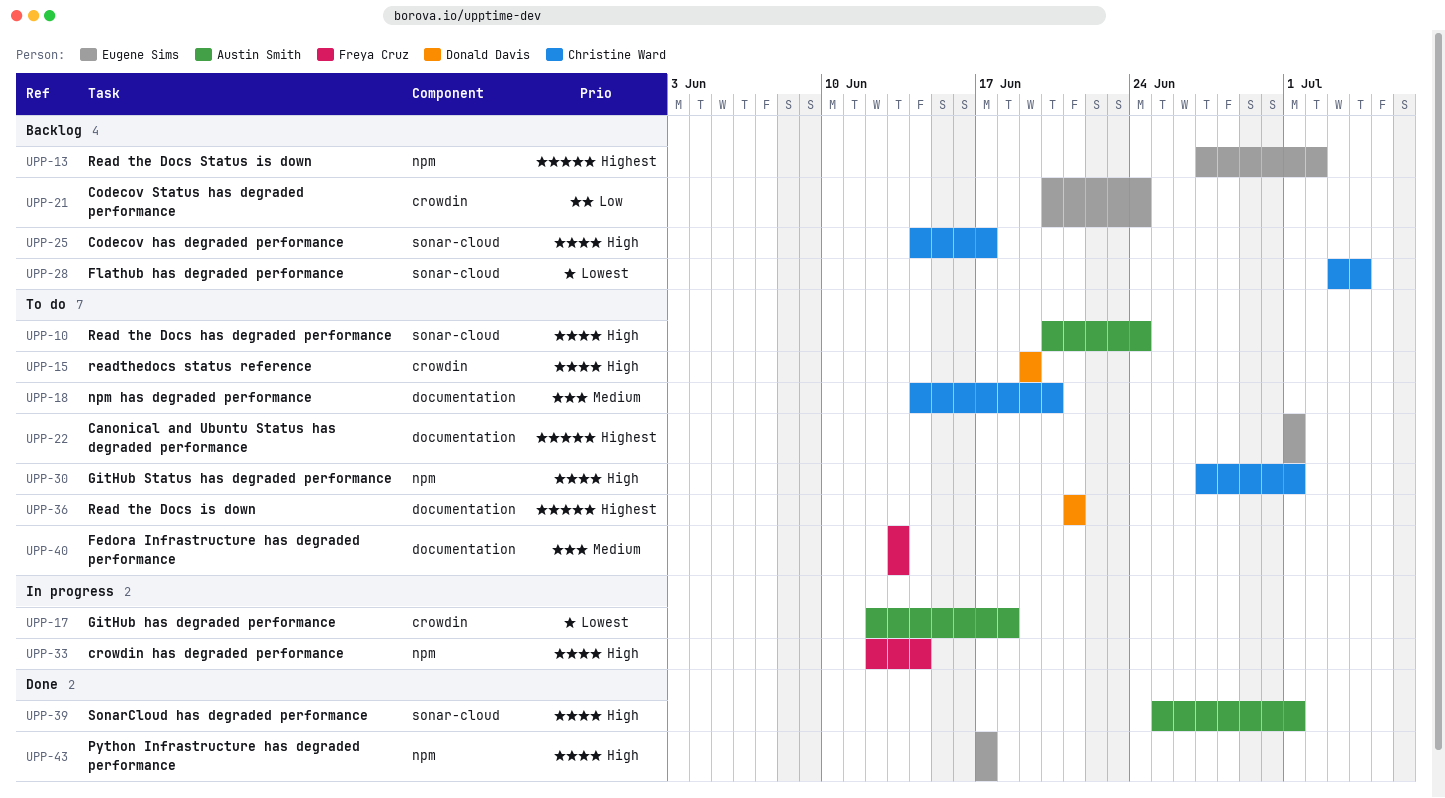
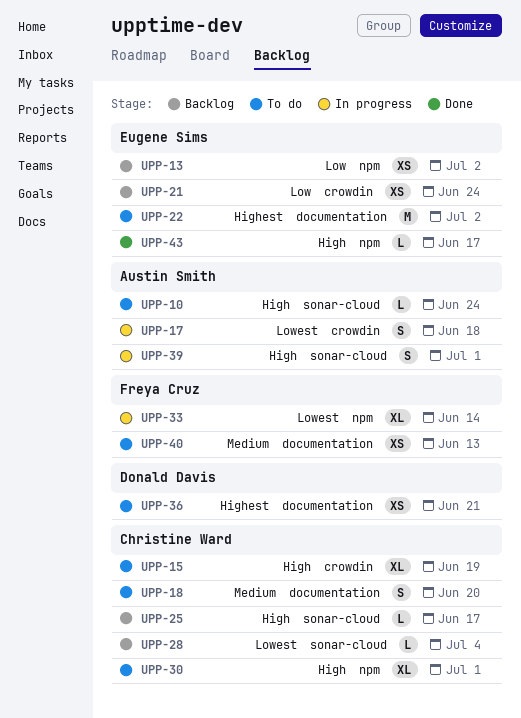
UPP-13, priority: Highest -> Low
UPP-15, owner: Donald Davis -> Christine Ward
UPP-22, due: Jul 1 -> Jul 2
UPP-33, priority: High -> Lowest
UPP-39, status: Done -> In progress

